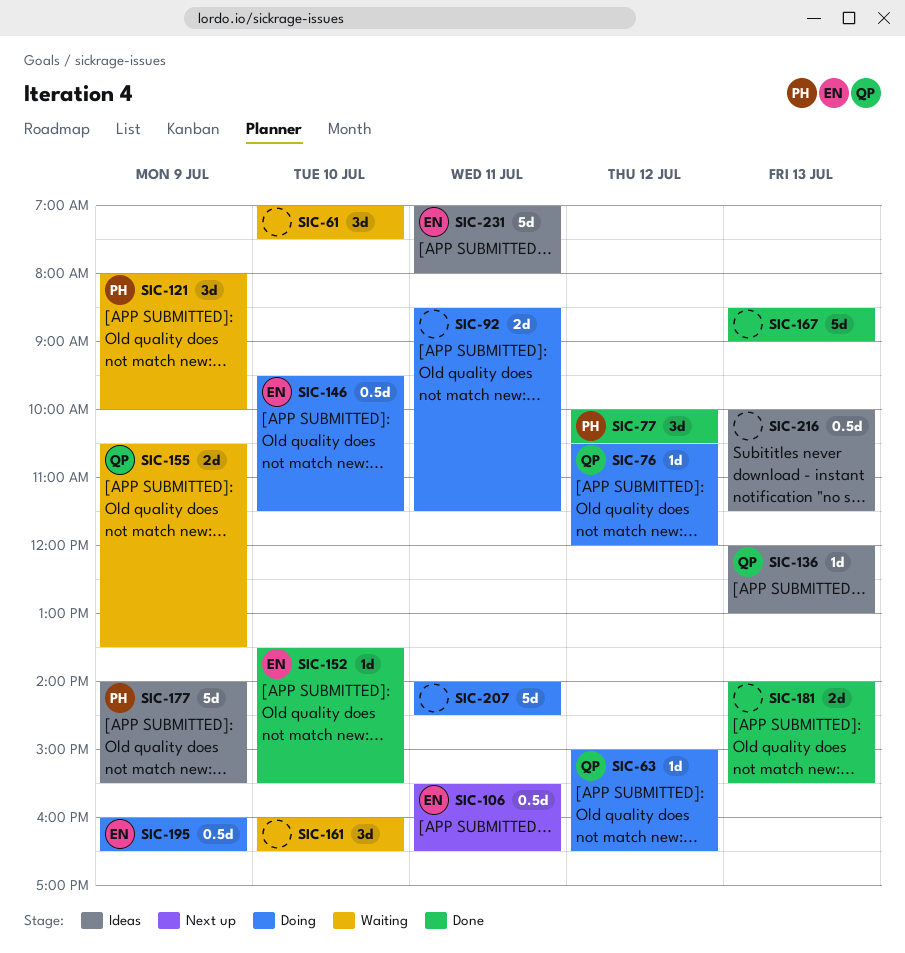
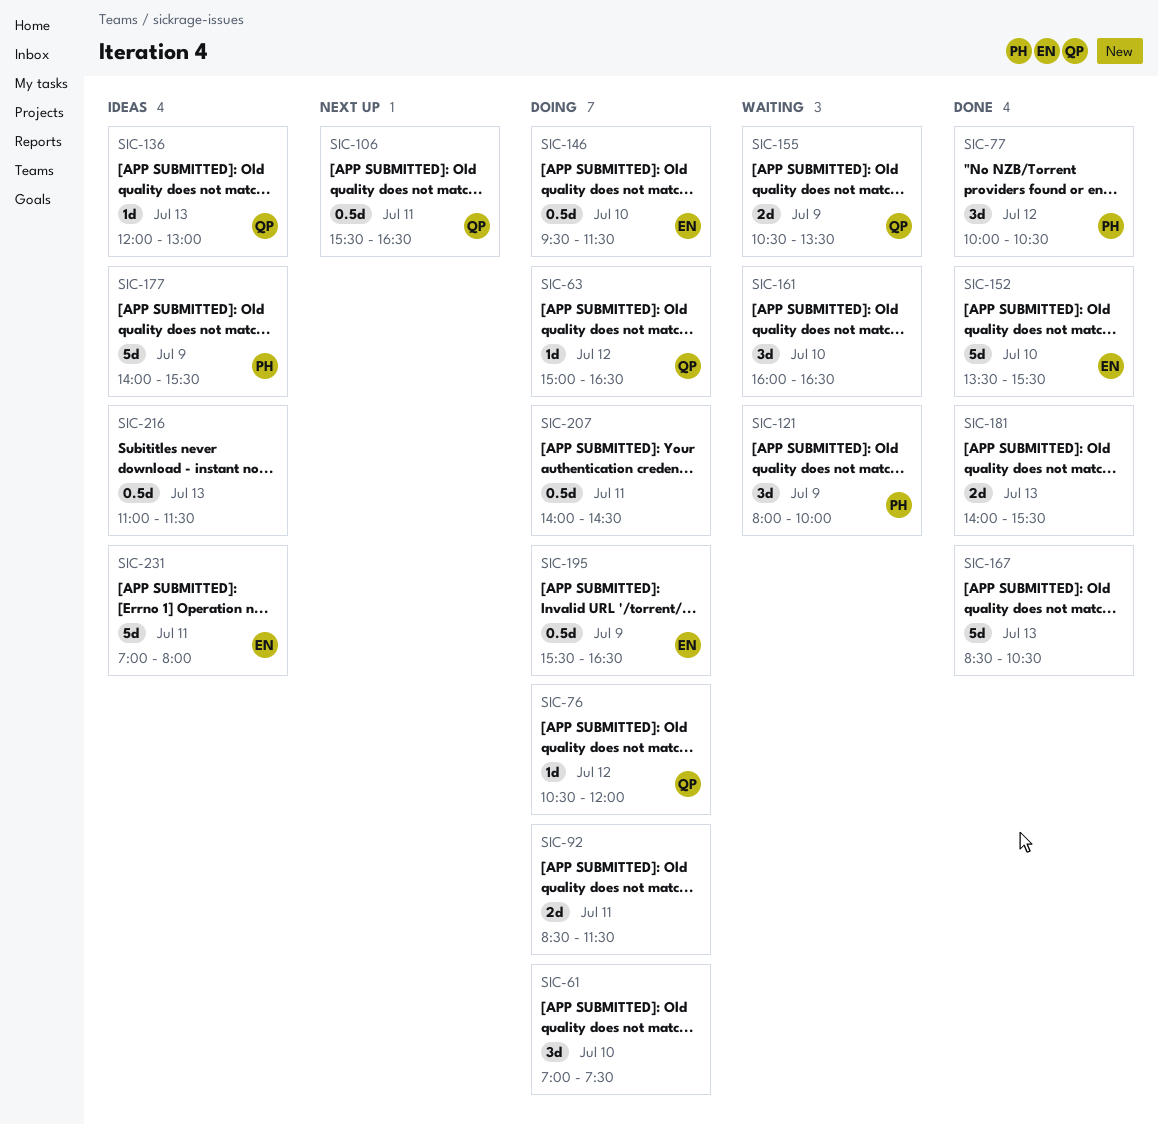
SIC-61, status: Waiting -> Doing
SIC-106, owner: EN -> QP
SIC-152, estimate: 1d -> 5d
SIC-167, ends: 09:00 -> 10:30
SIC-195, begins: 16:00 -> 15:30
SIC-207, estimate: 5d -> 0.5d
SIC-216, begins: 10:00 -> 11:00

